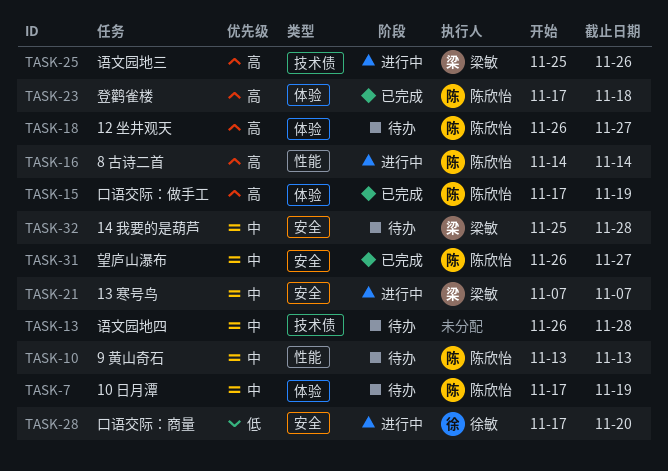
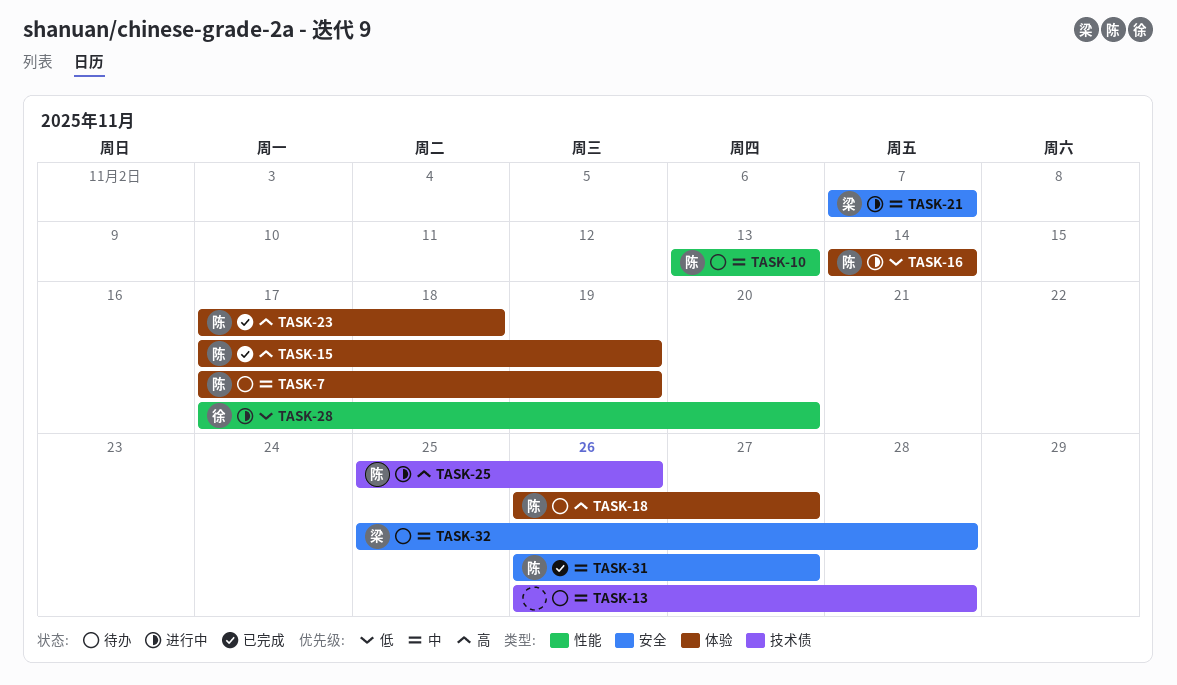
TASK-16, priority: 高 -> 低
TASK-16, label: 性能 -> 体验
TASK-25, owner: 梁敏 -> 陈欣怡
TASK-28, label: 安全 -> 性能

